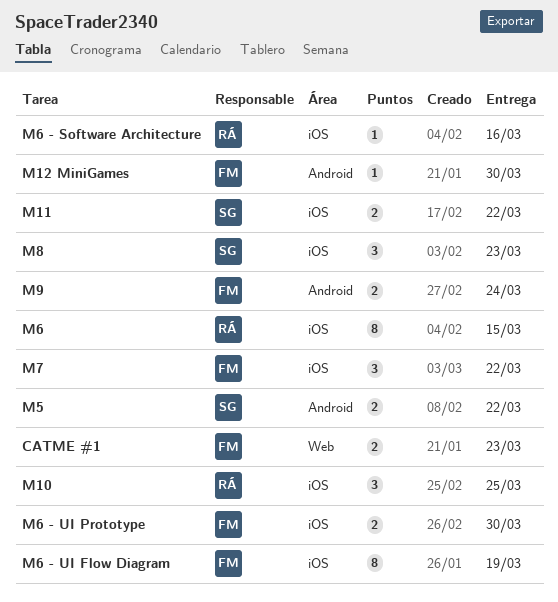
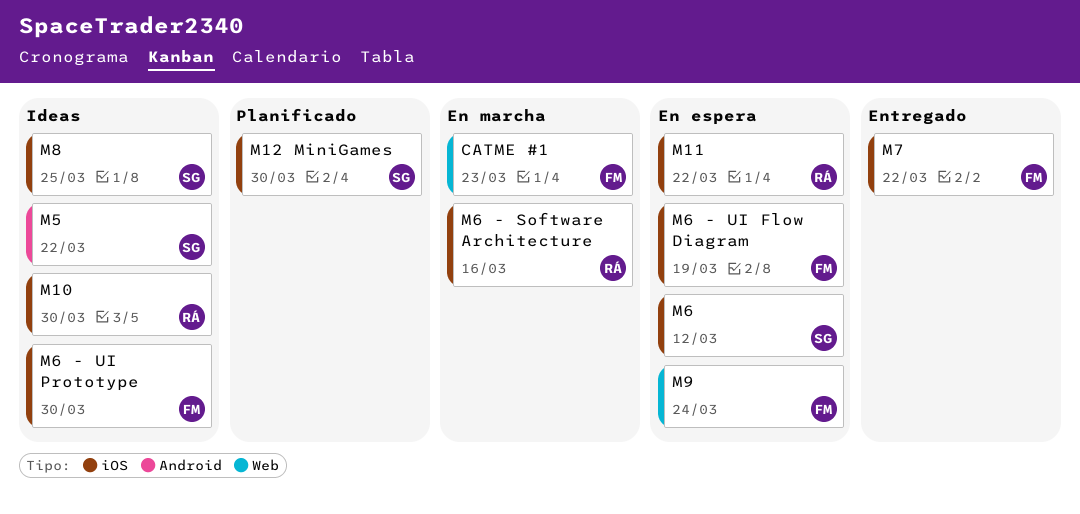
M10, due: Mar 25 -> Mar 30
M11, owner: SG -> RÁ
M12 MiniGames, owner: FM -> SG
M12 MiniGames, label: Android -> iOS
M6, owner: RÁ -> SG
M6, due: Mar 15 -> Mar 12
M8, due: Mar 23 -> Mar 25
M9, label: Android -> Web

